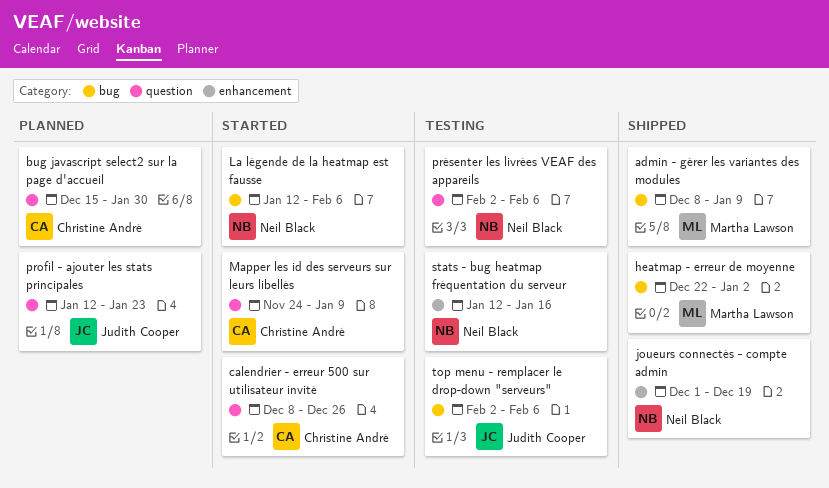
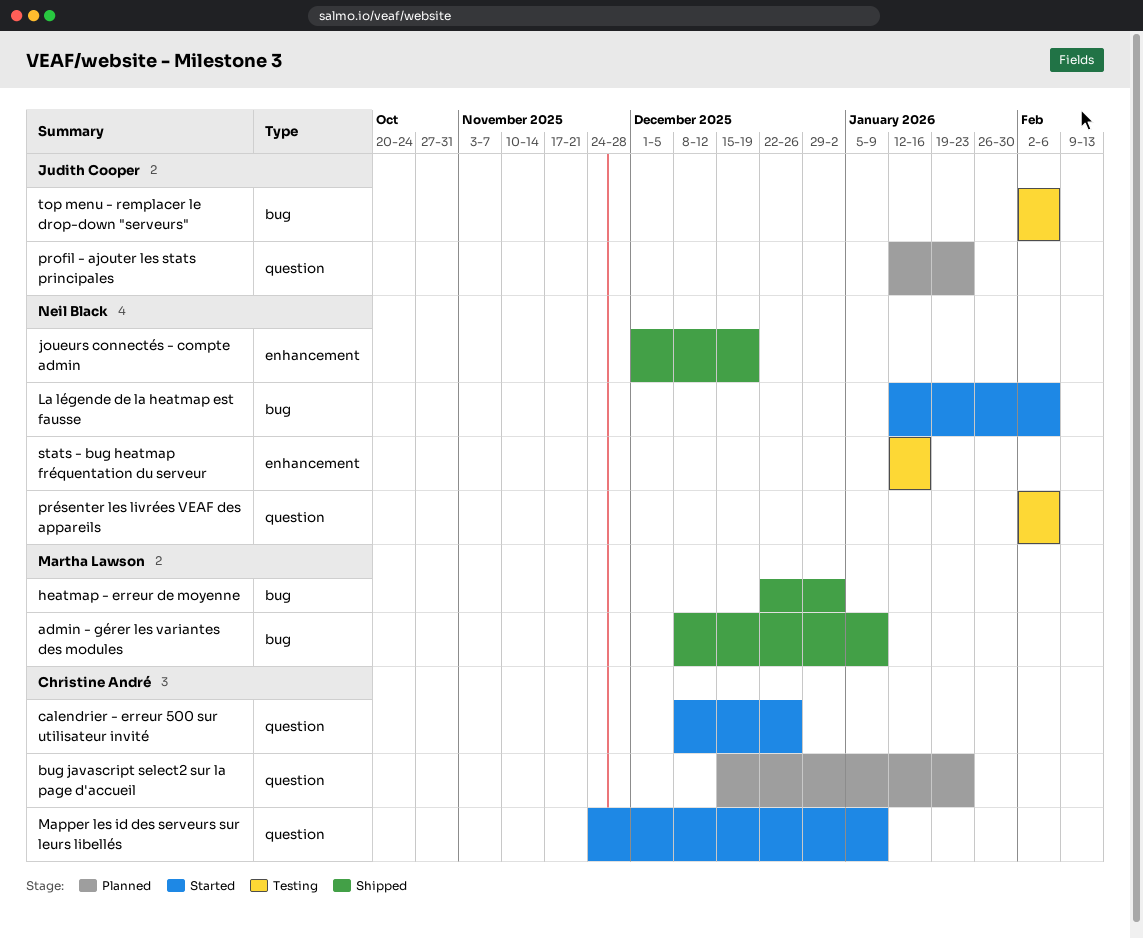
bug javascript select2 sur la page d'accueil, due: Jan 30 -> Jan 23

